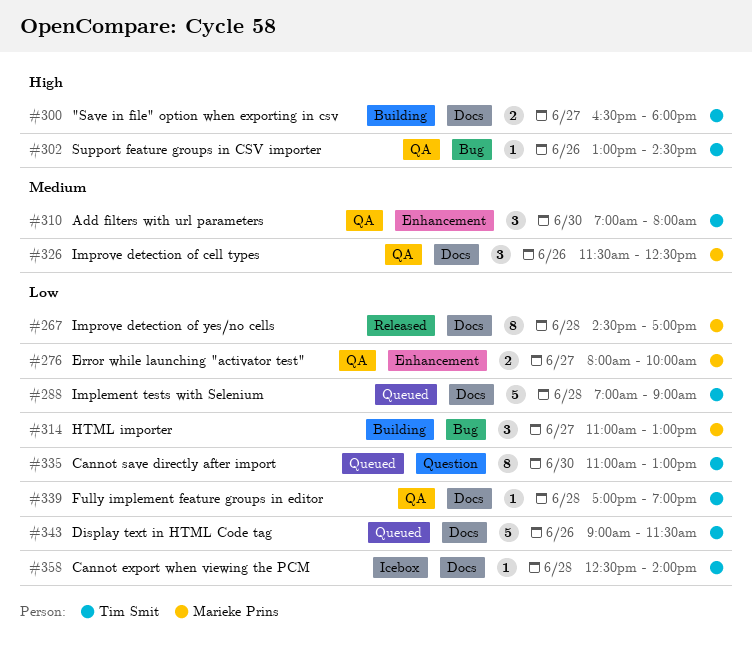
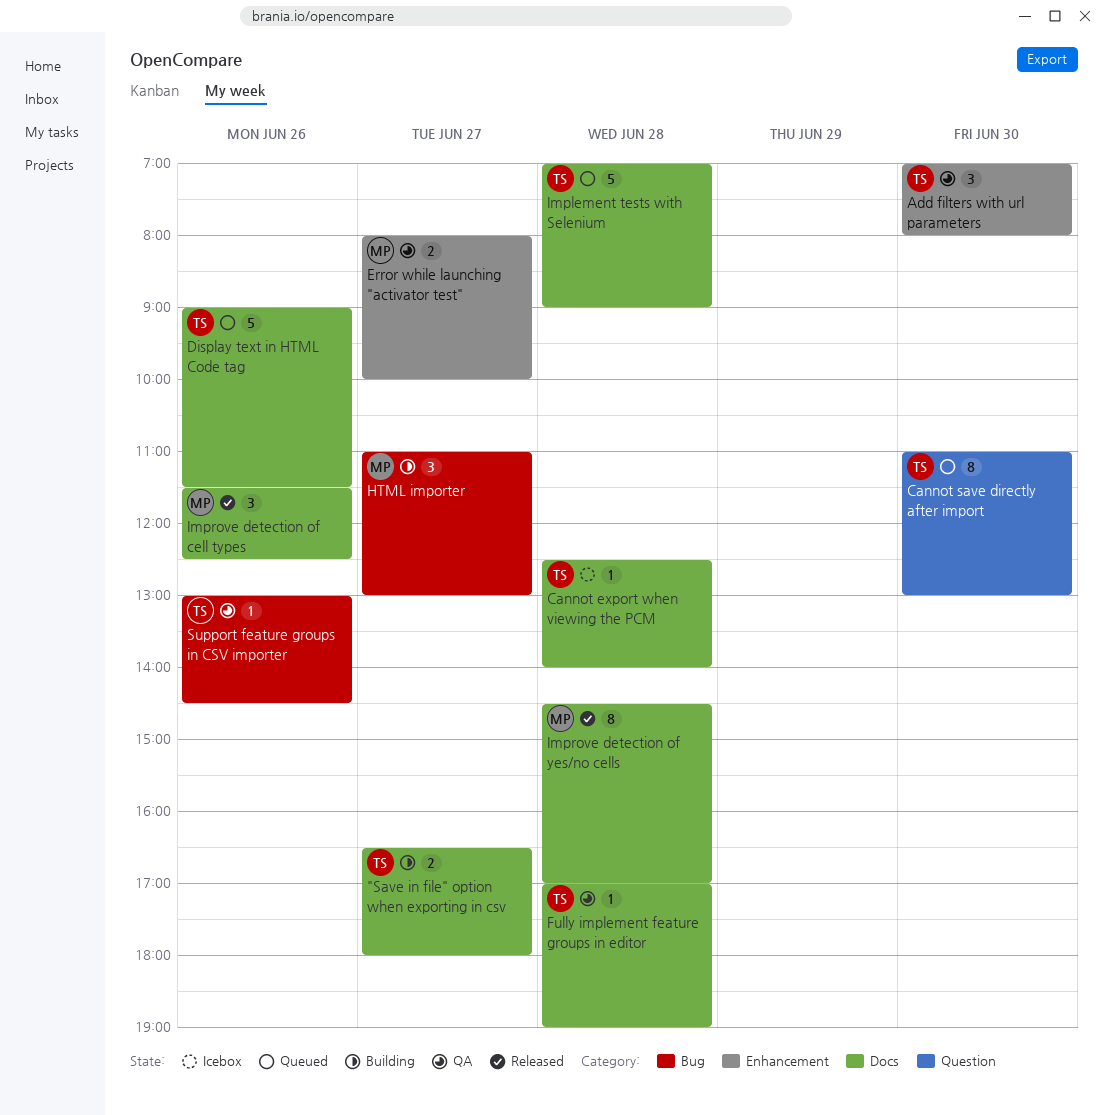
Improve detection of cell types, status: QA -> Released

